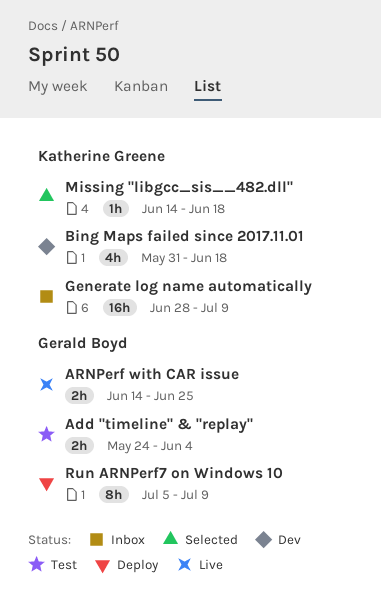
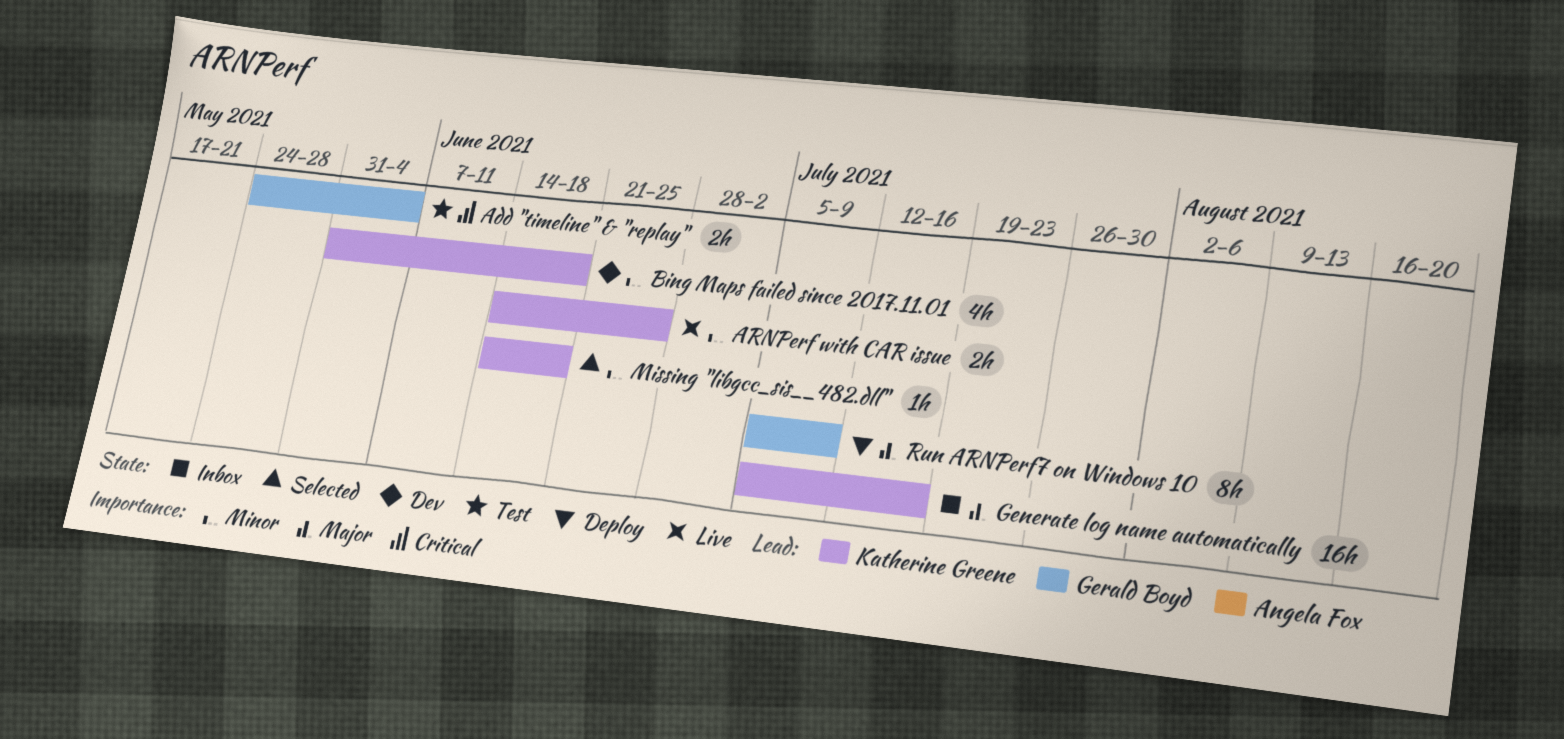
ARNPerf with CAR issue, owner: Gerald Boyd -> Katherine Greene
Generate log name automatically, start: Jun 28 -> Jul 5
Generate log name automatically, due: Jul 9 -> Jul 16

